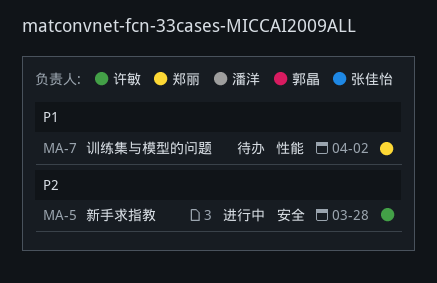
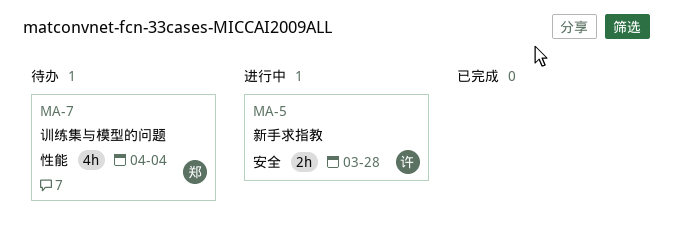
MA-7, due: Apr 2 -> Apr 4

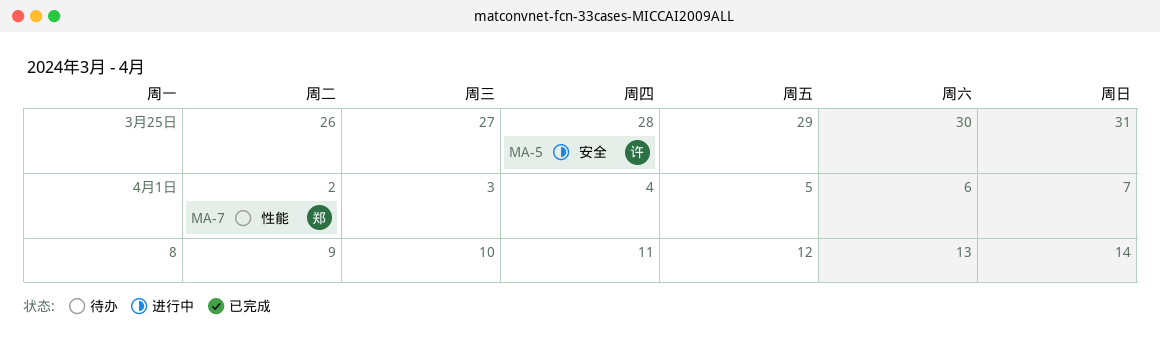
MA-7, due: Apr 4 -> Apr 2

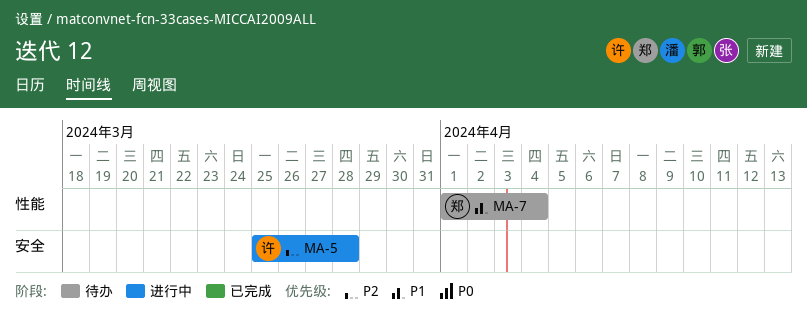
MA-7, due: Apr 2 -> Apr 4

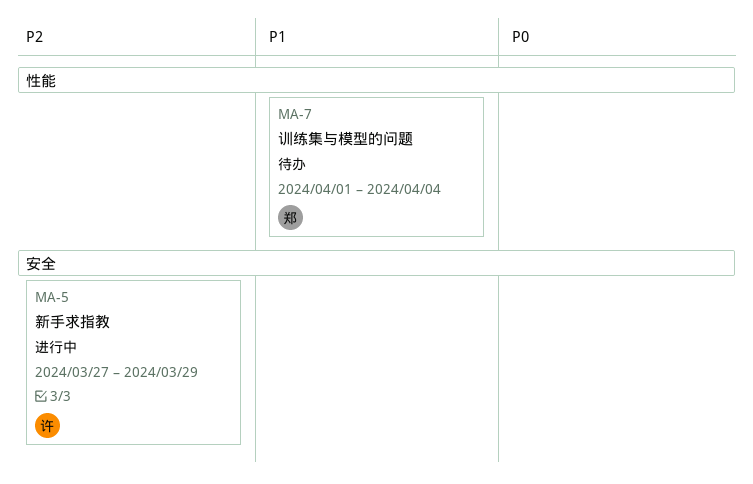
MA-5, start: Mar 25 -> Mar 27
MA-5, due: Mar 28 -> Mar 29

